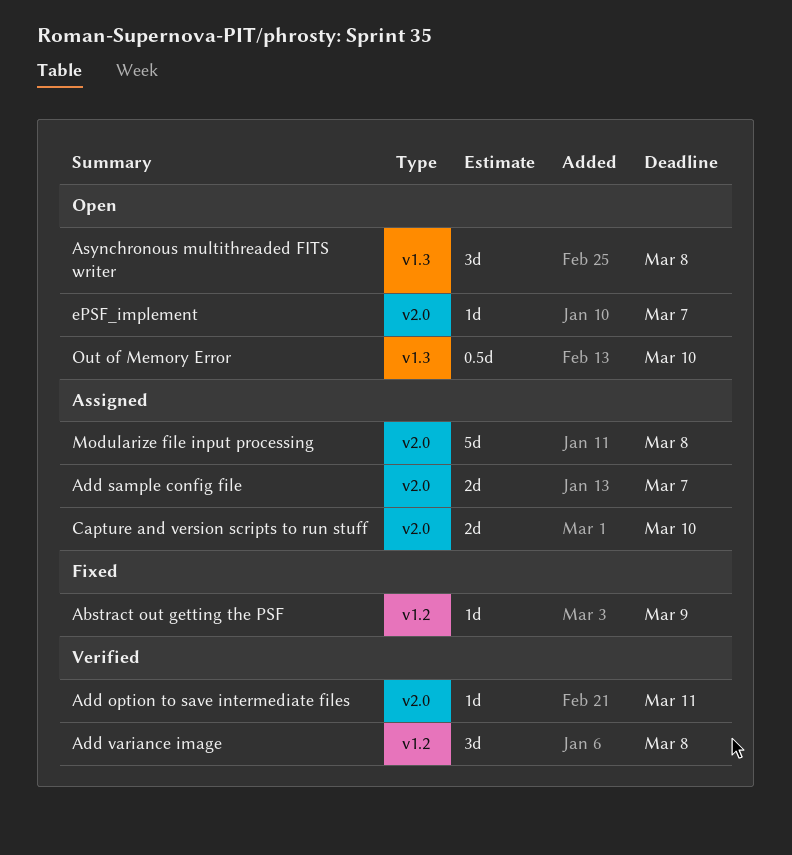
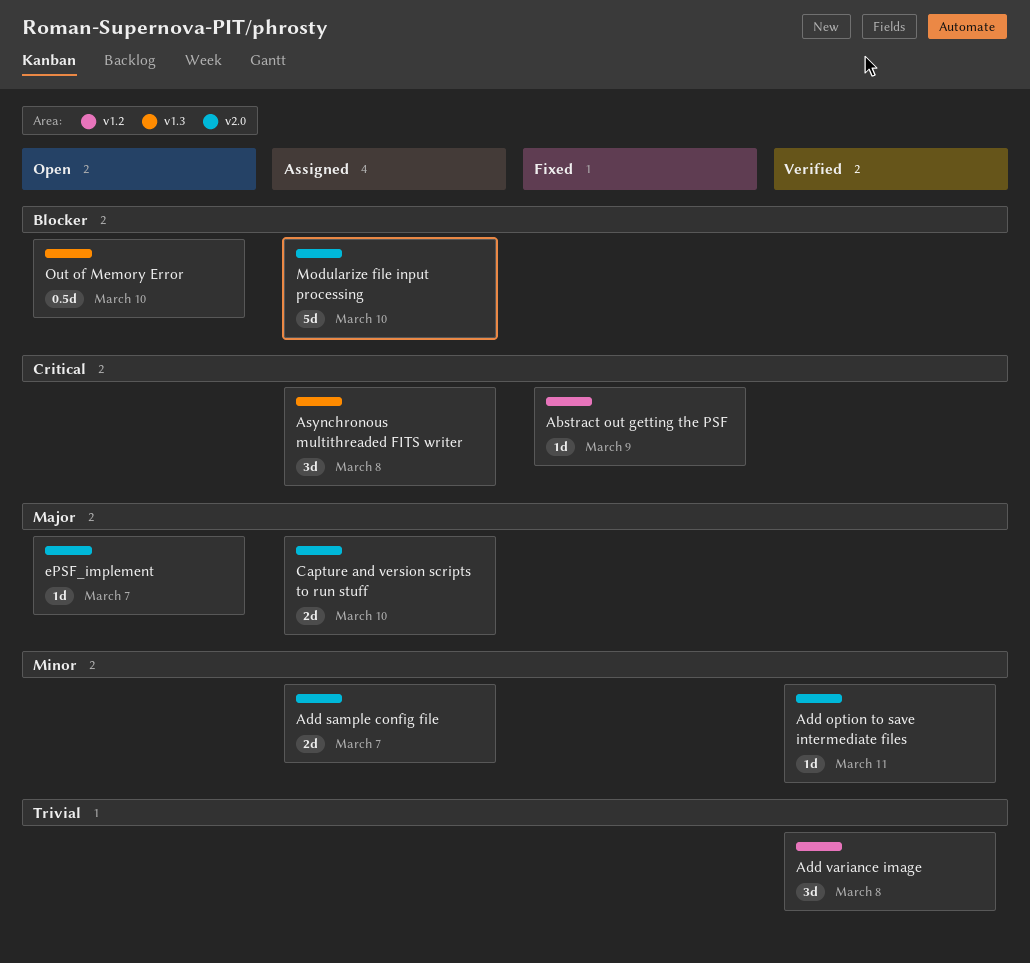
Asynchronous multithreaded FITS writer, status: Open -> Assigned
Modularize file input processing, due: Mar 8 -> Mar 10

